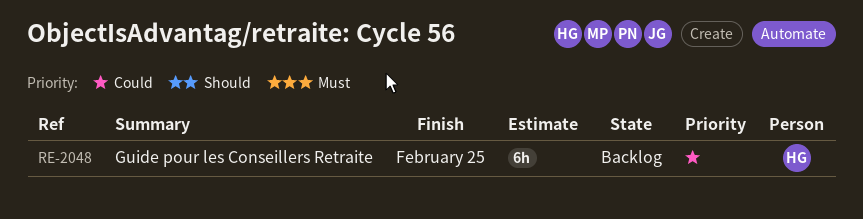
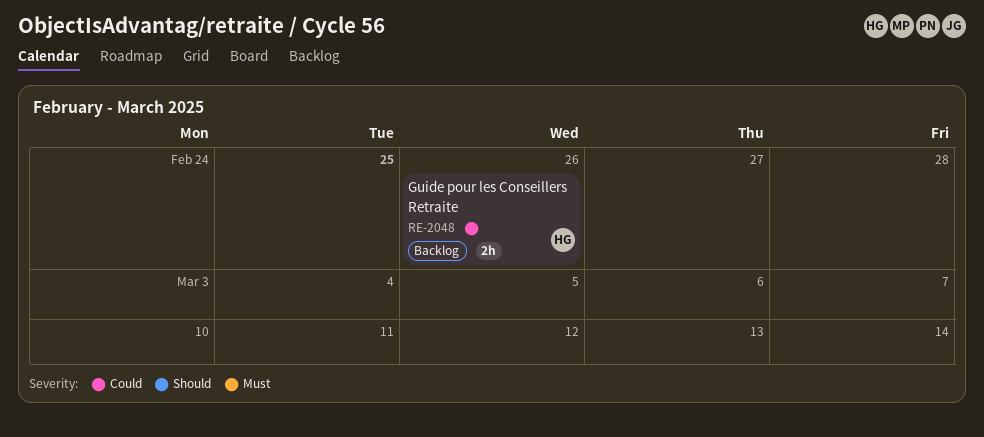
RE-2048, estimate: 6h -> 2h
RE-2048, due: Feb 25 -> Feb 26

